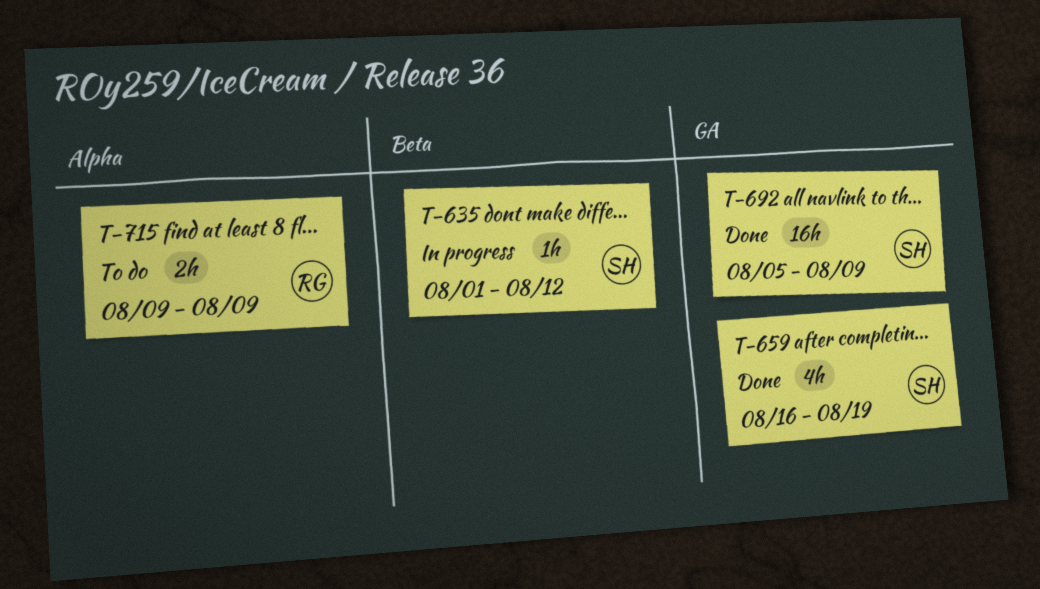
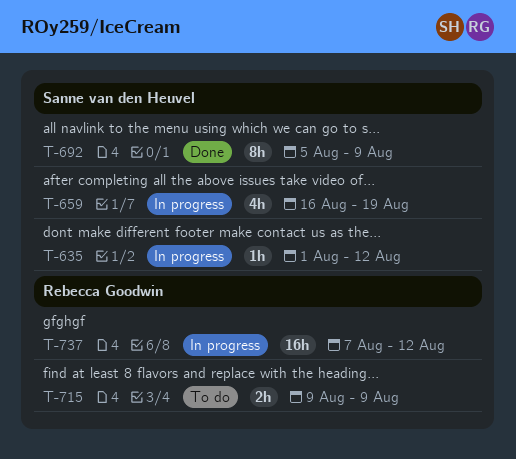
T-659, status: Done -> In progress
T-692, estimate: 16h -> 8h
T-737: none -> present

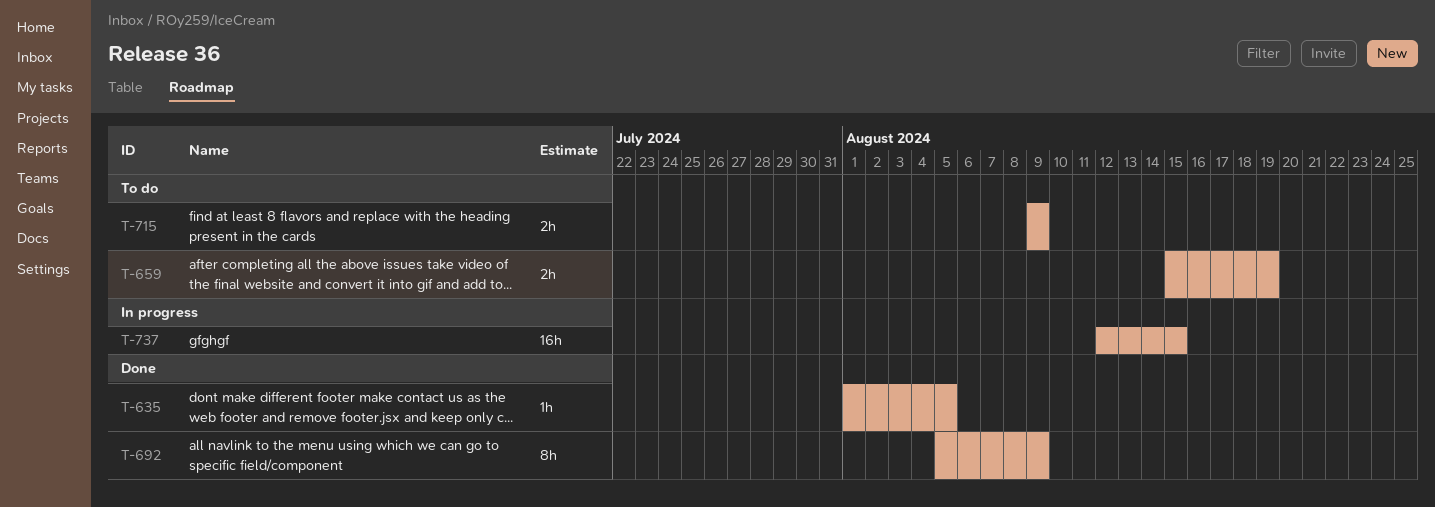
T-635, status: In progress -> Done
T-635, due: Aug 12 -> Aug 5
T-659, status: In progress -> To do
T-659, estimate: 4h -> 2h
T-659, start: Aug 16 -> Aug 15
T-737, start: Aug 7 -> Aug 12
T-737, due: Aug 12 -> Aug 15

